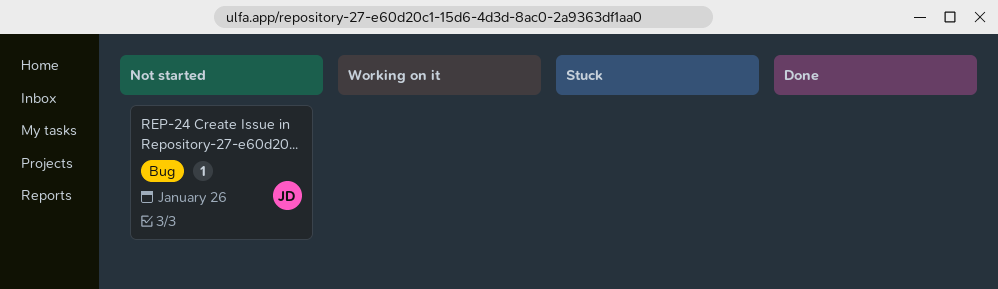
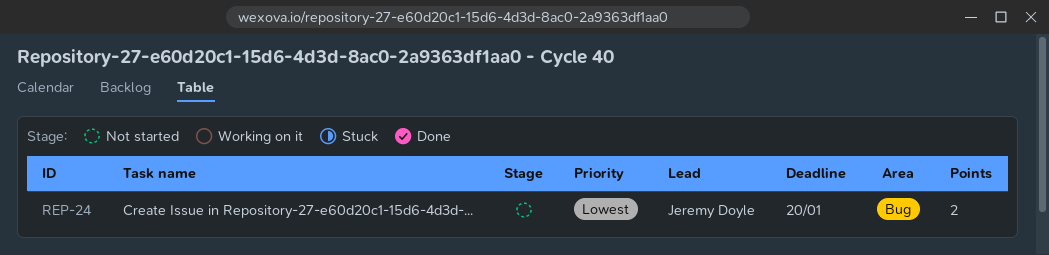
REP-24, estimate: 1 -> 2
REP-24, due: Jan 26 -> Jan 20

